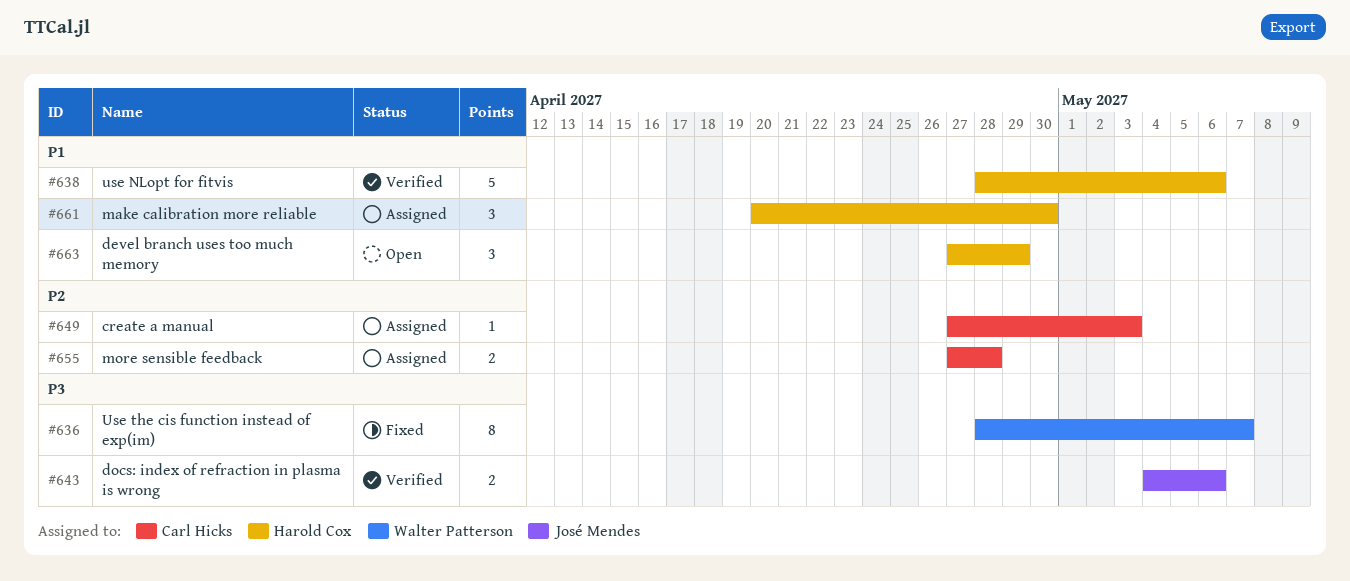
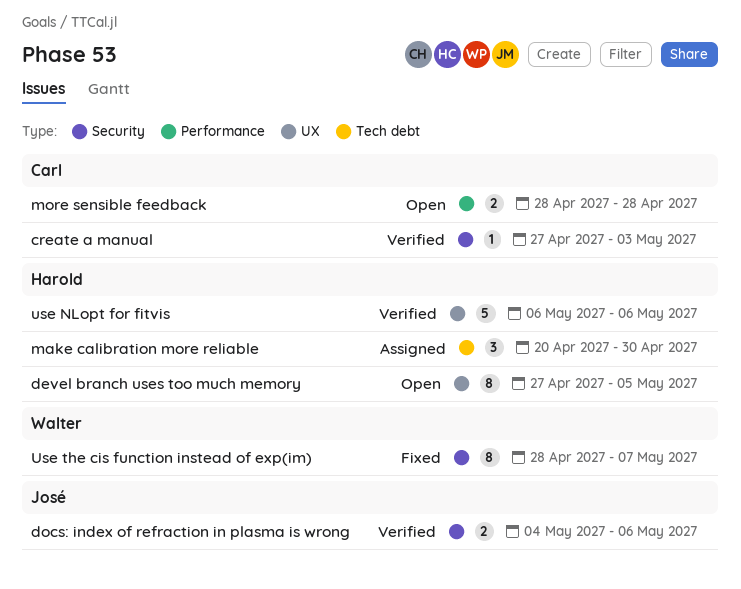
create a manual, status: Assigned -> Verified
devel branch uses too much memory, estimate: 3 -> 8
devel branch uses too much memory, due: Apr 29 -> May 5
more sensible feedback, status: Assigned -> Open
more sensible feedback, start: Apr 27 -> Apr 28
use NLopt for fitvis, start: Apr 28 -> May 6

